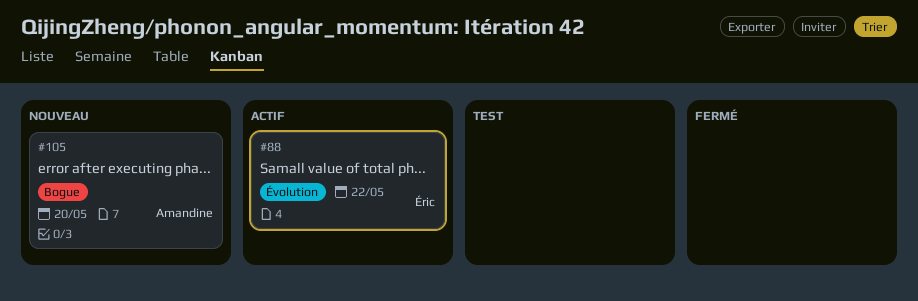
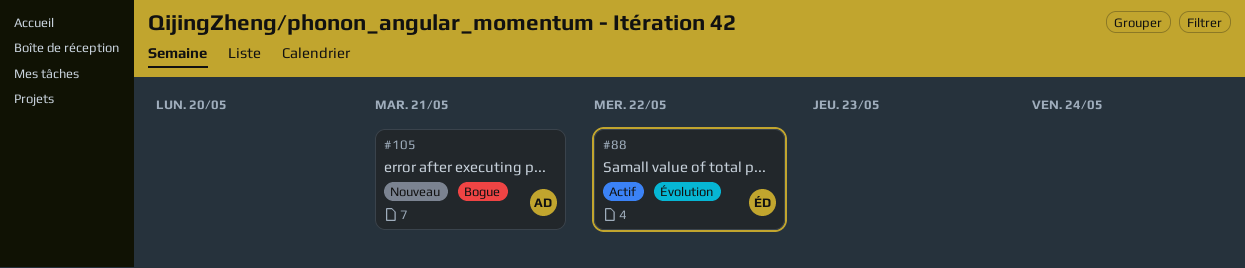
#105, due: May 20 -> May 21

